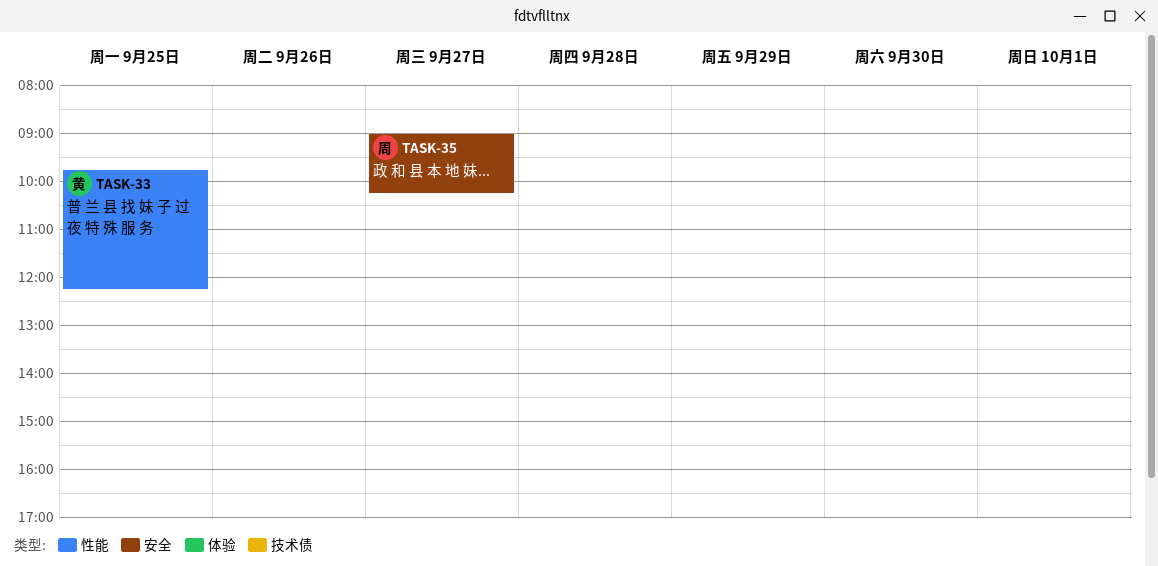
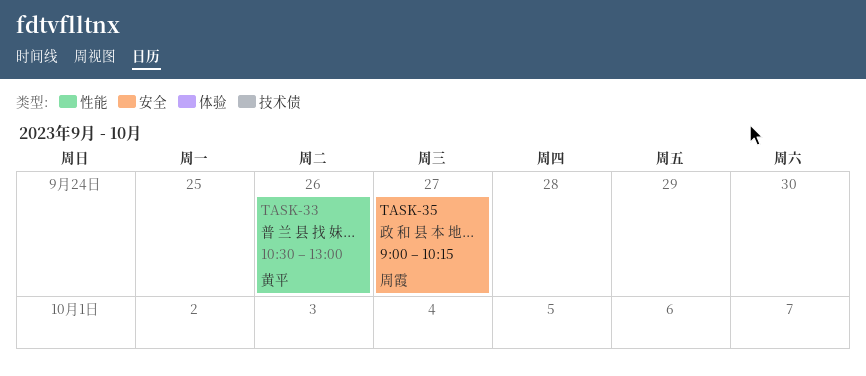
TASK-33, day: Sep 25 -> Sep 26
TASK-33, begins: 09:45 -> 10:30
TASK-33, ends: 12:15 -> 13:00

